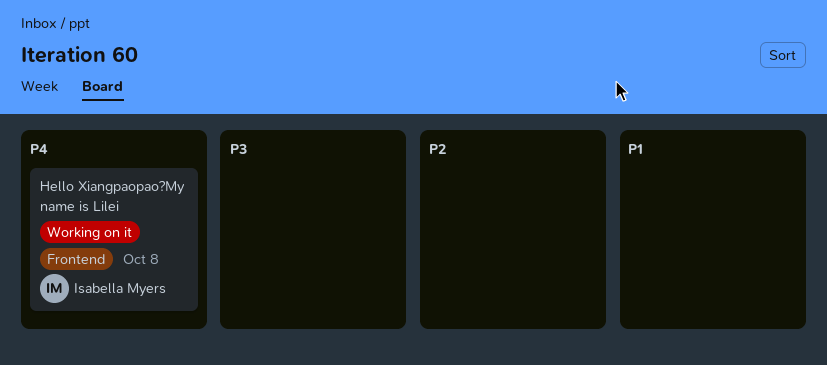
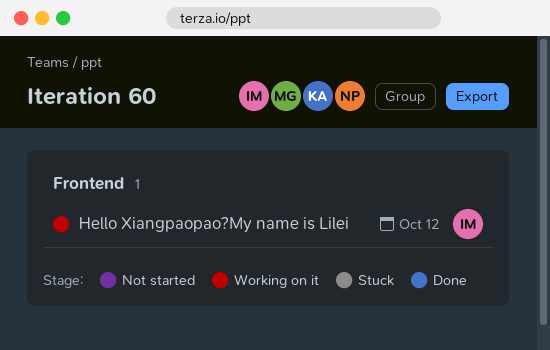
Hello Xiangpaopao?My name is Lilei, due: Oct 8 -> Oct 12

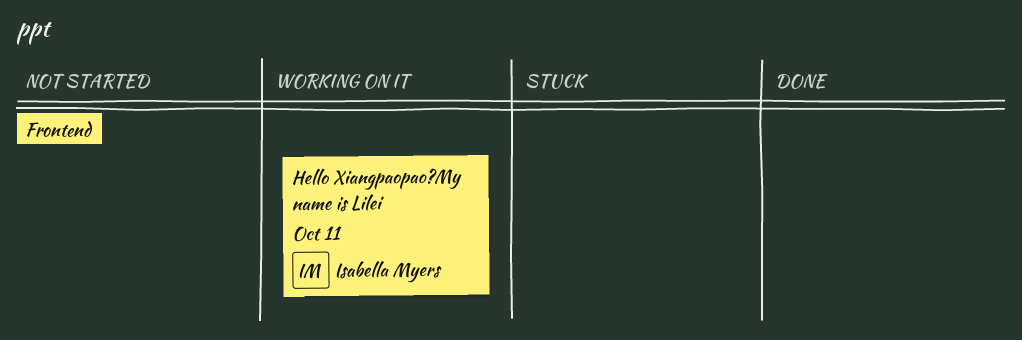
Hello Xiangpaopao?My name is Lilei, due: Oct 12 -> Oct 11

